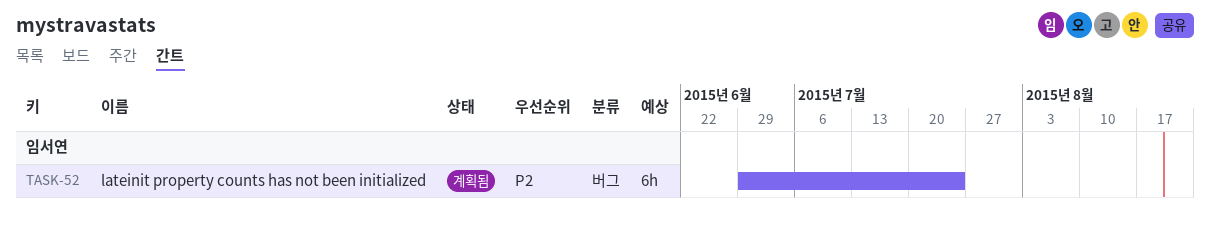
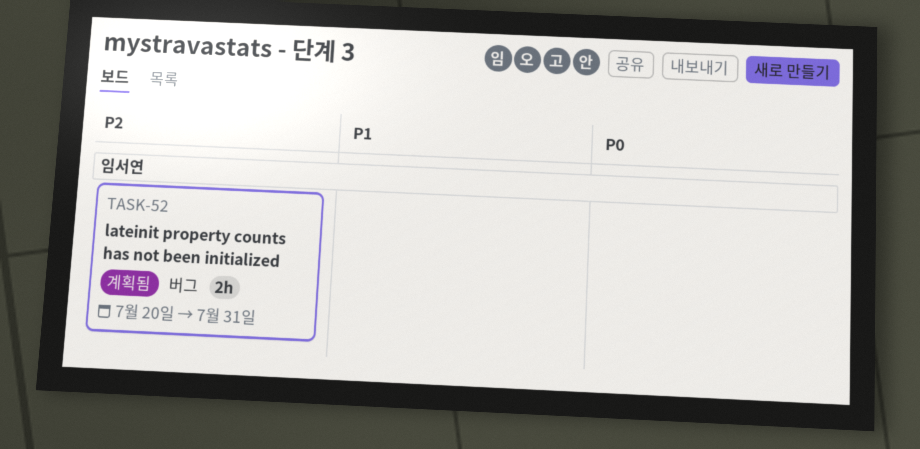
TASK-52, estimate: 6h -> 2h
TASK-52, start: Jun 29 -> Jul 20
TASK-52, due: Jul 24 -> Jul 31

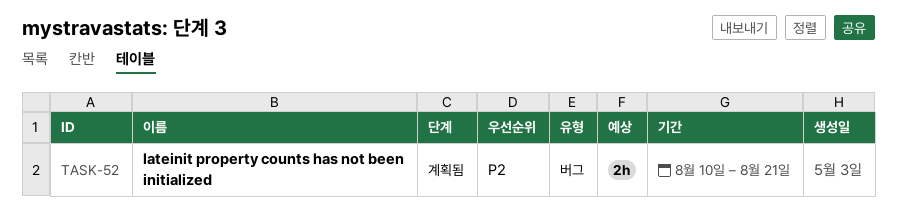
TASK-52, start: Jul 20 -> Aug 10
TASK-52, due: Jul 31 -> Aug 21

